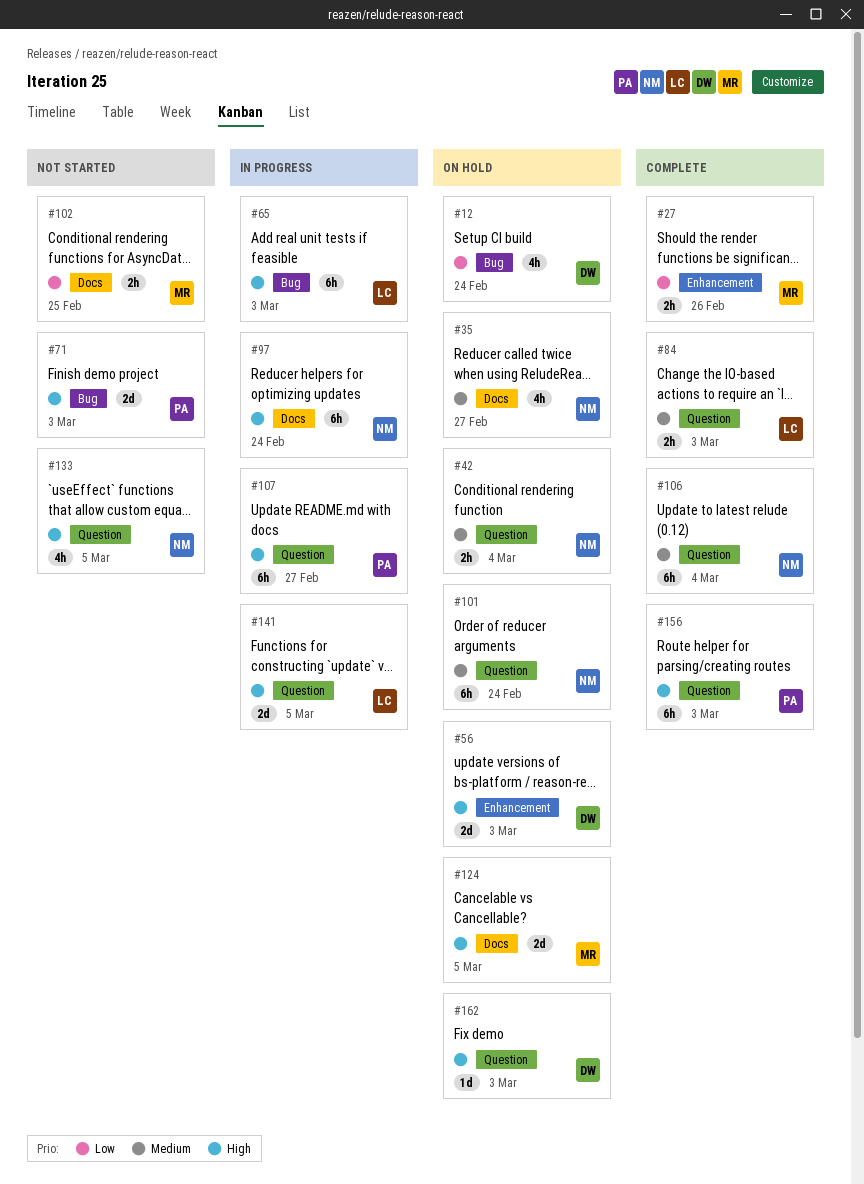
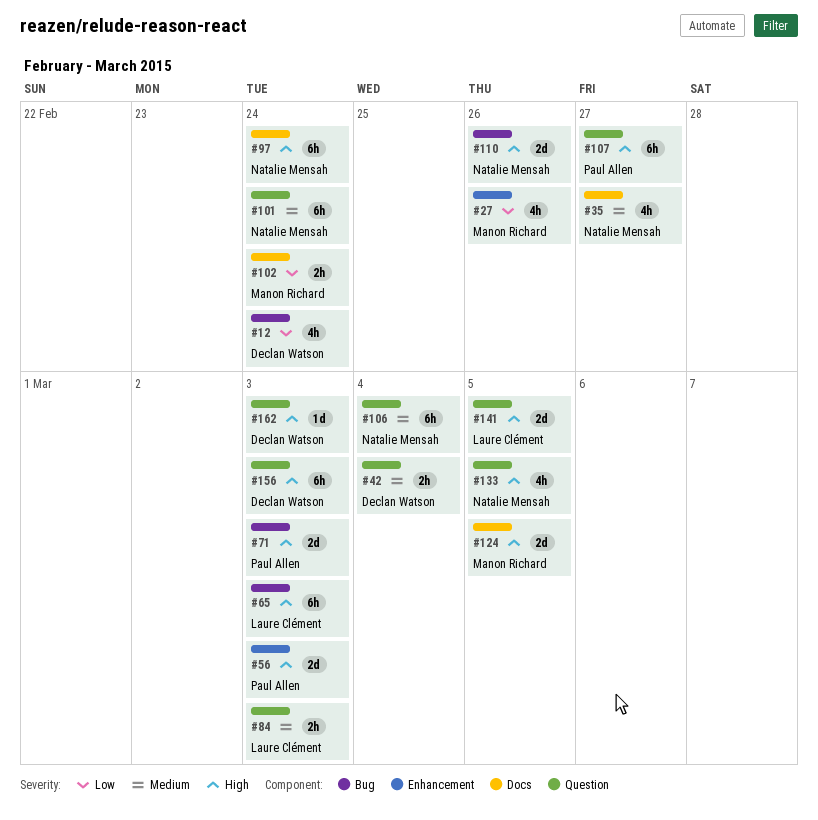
#27, estimate: 2h -> 4h
#42, owner: Natalie Mensah -> Declan Watson
#56, owner: Declan Watson -> Paul Allen
#102, due: Feb 25 -> Feb 24
#110: none -> present
#156, owner: Paul Allen -> Declan Watson

